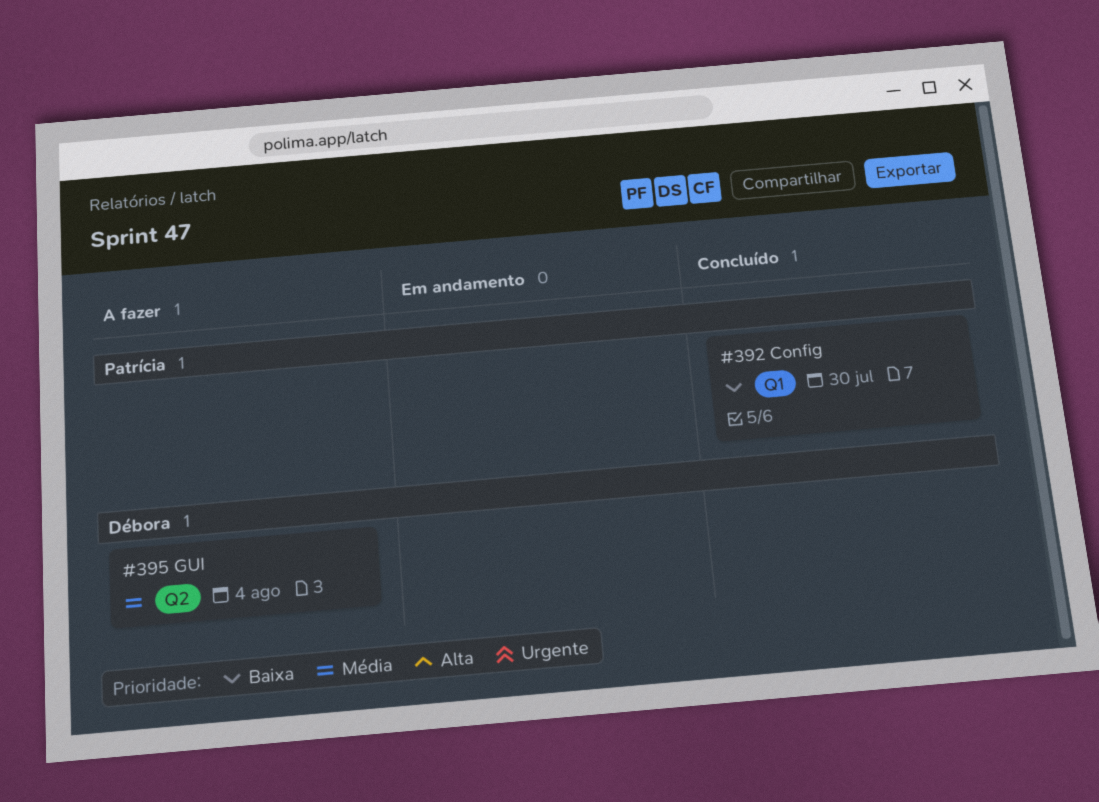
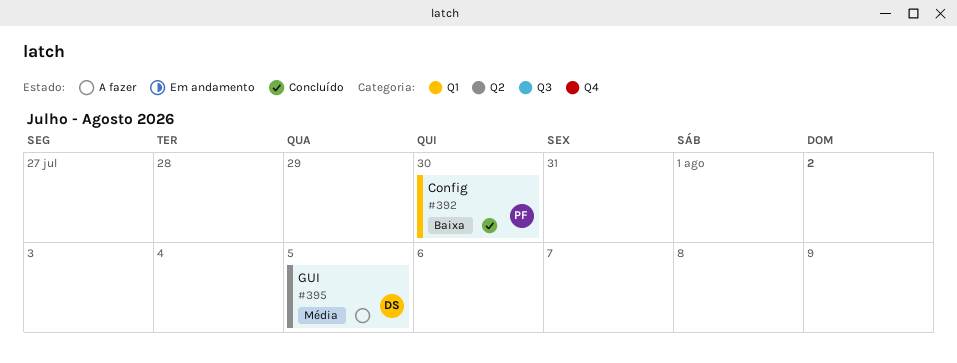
#395, due: Aug 4 -> Aug 5

